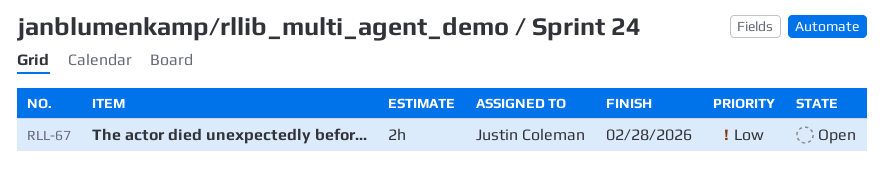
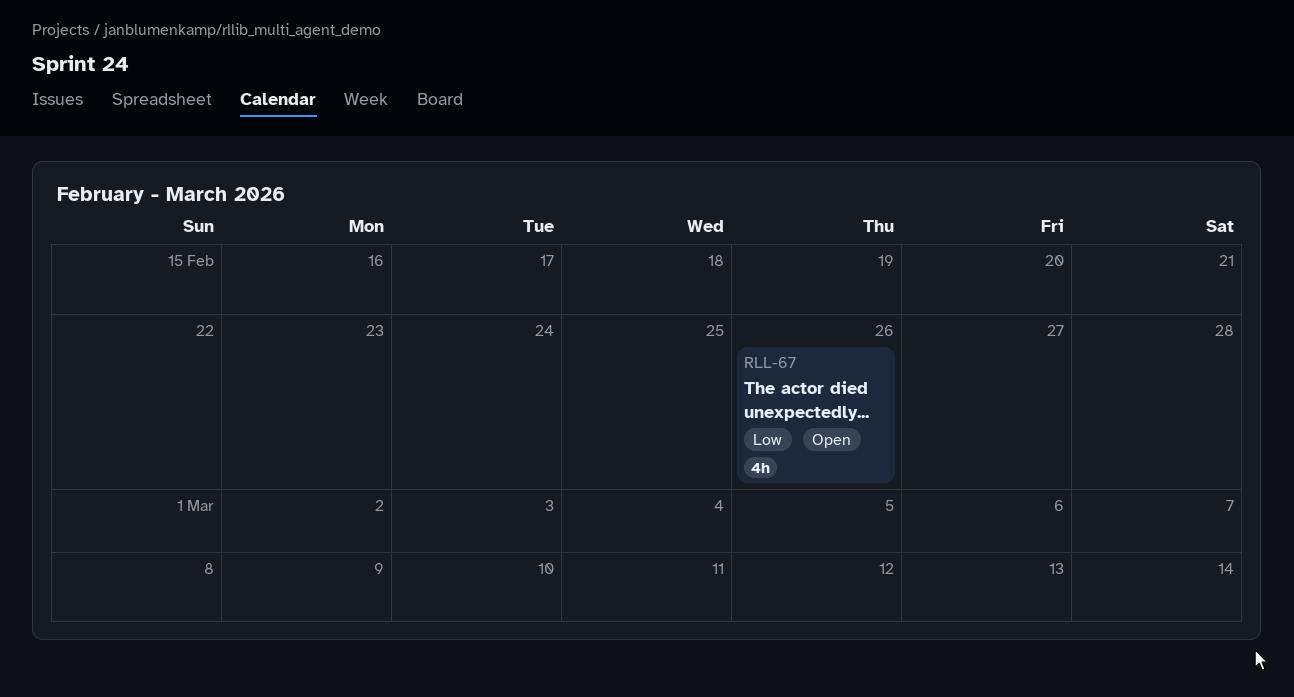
RLL-67, estimate: 2h -> 4h
RLL-67, due: Feb 28 -> Feb 26

